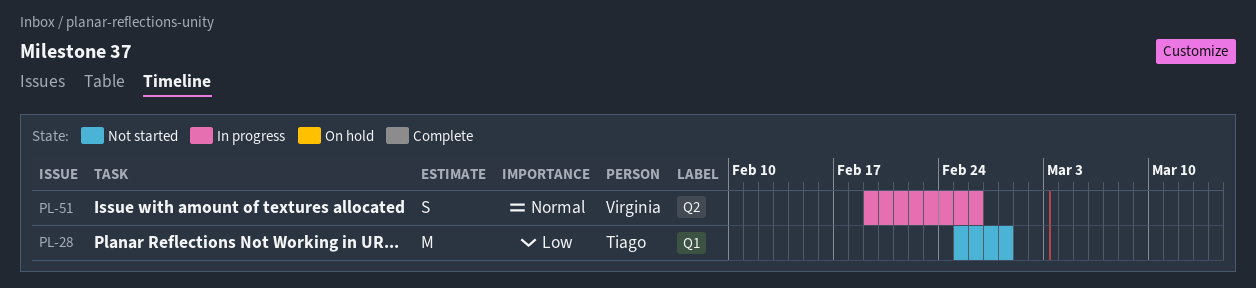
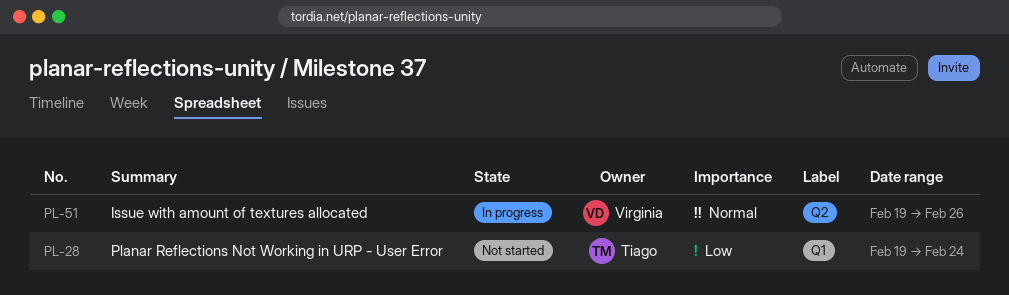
PL-28, start: Feb 25 -> Feb 19
PL-28, due: Feb 28 -> Feb 24

